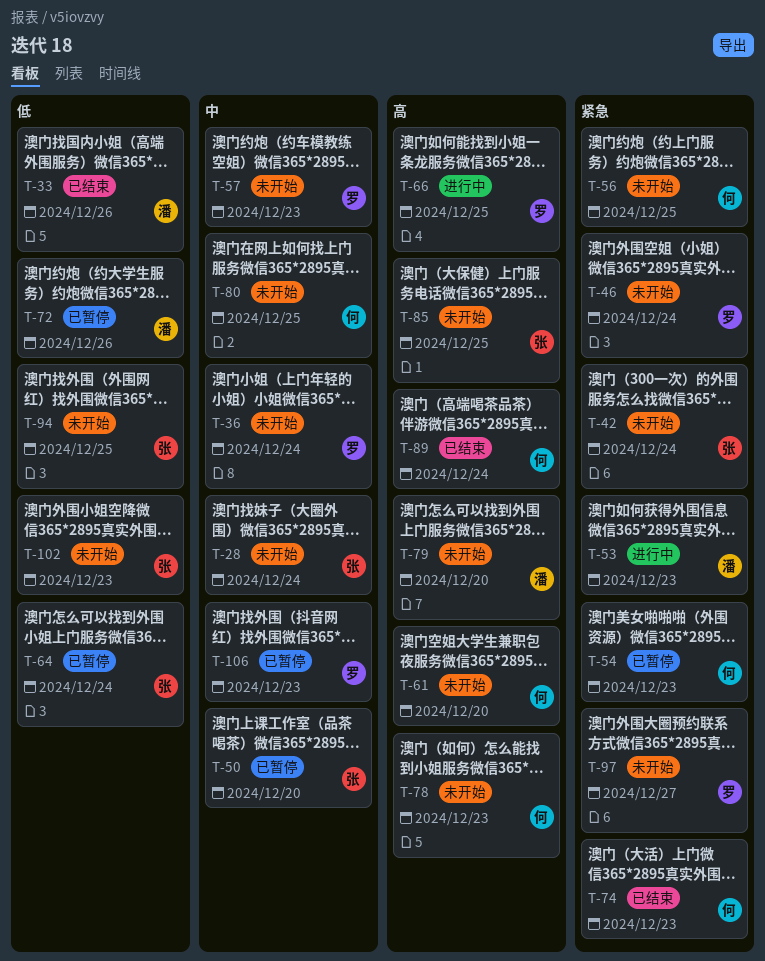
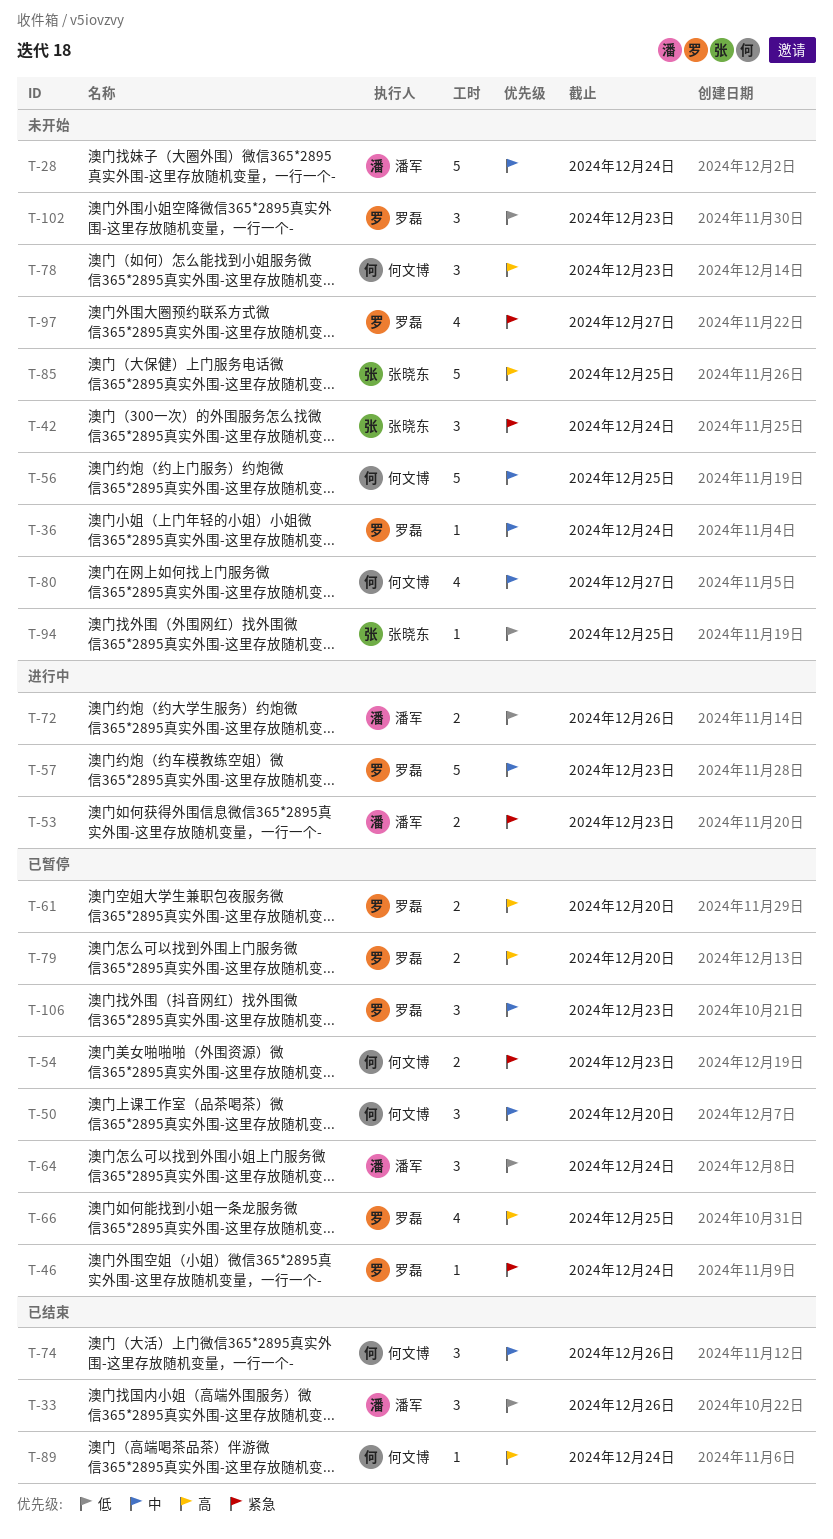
T-28, owner: 张晓东 -> 潘军
T-46, status: 未开始 -> 已暂停
T-50, owner: 张晓东 -> 何文博
T-56, priority: 紧急 -> 中
T-57, status: 未开始 -> 进行中
T-61, status: 未开始 -> 已暂停
T-61, owner: 何文博 -> 罗磊
T-64, owner: 张晓东 -> 潘军
T-66, status: 进行中 -> 已暂停
T-72, status: 已暂停 -> 进行中
T-74, priority: 紧急 -> 中
T-74, due: Dec 23 -> Dec 26
T-79, status: 未开始 -> 已暂停
T-79, owner: 潘军 -> 罗磊
T-80, due: Dec 25 -> Dec 27
T-102, owner: 张晓东 -> 罗磊

